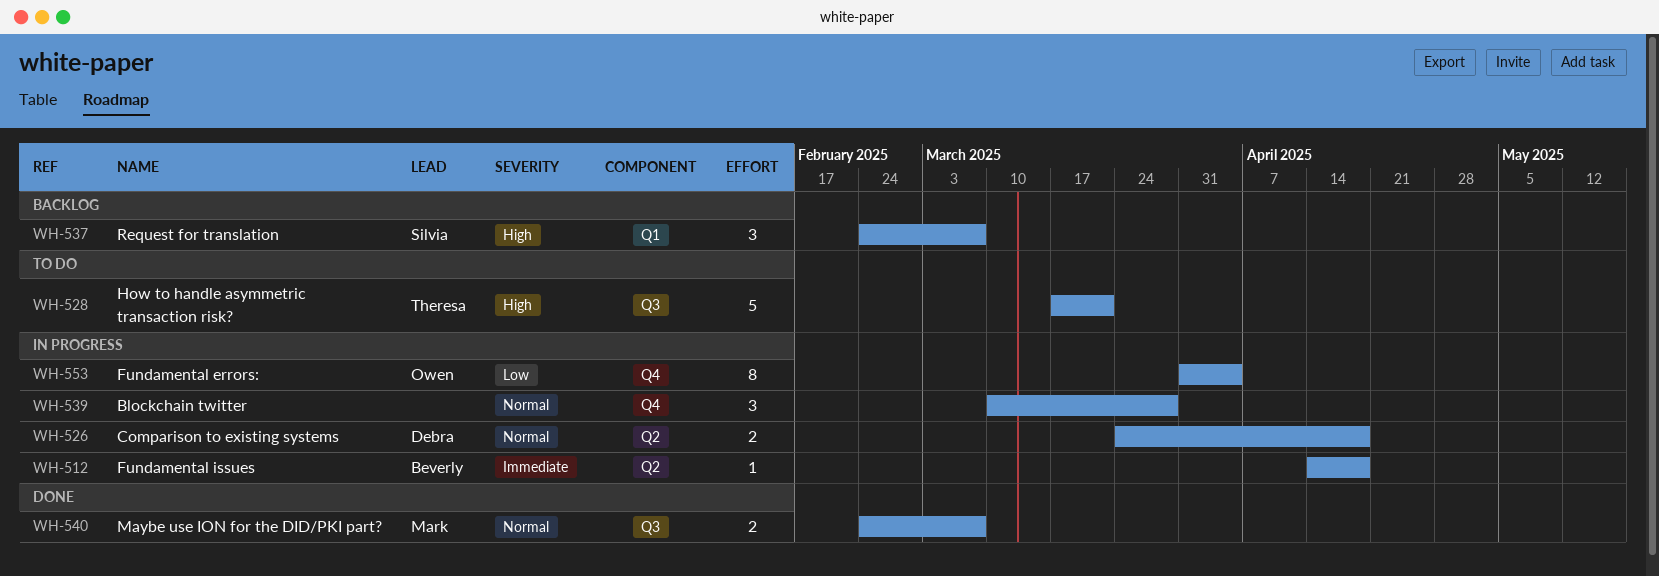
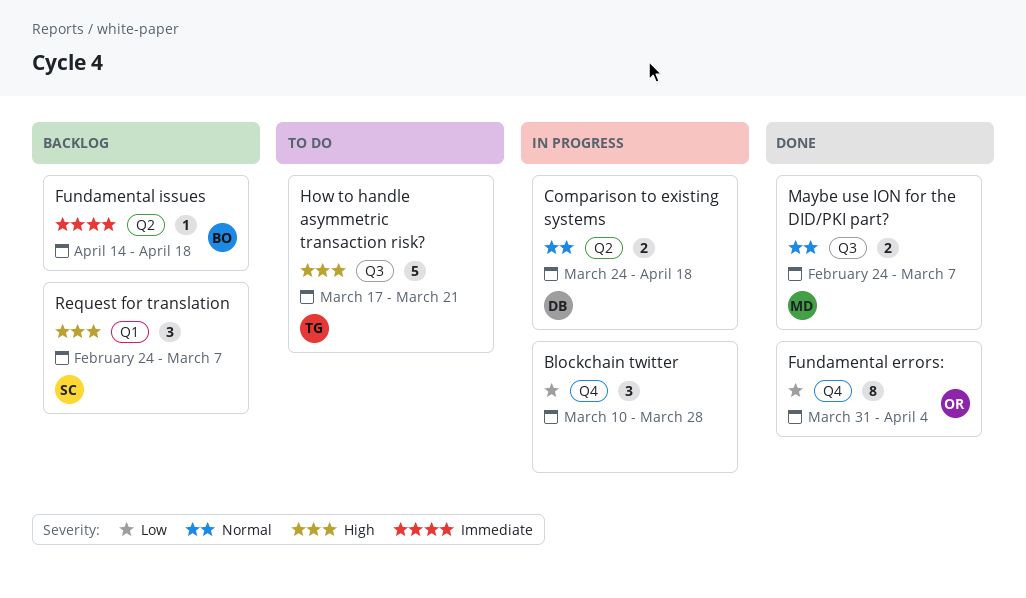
Blockchain twitter, priority: Normal -> Low
Fundamental errors:, status: In progress -> Done
Fundamental issues, status: In progress -> Backlog

